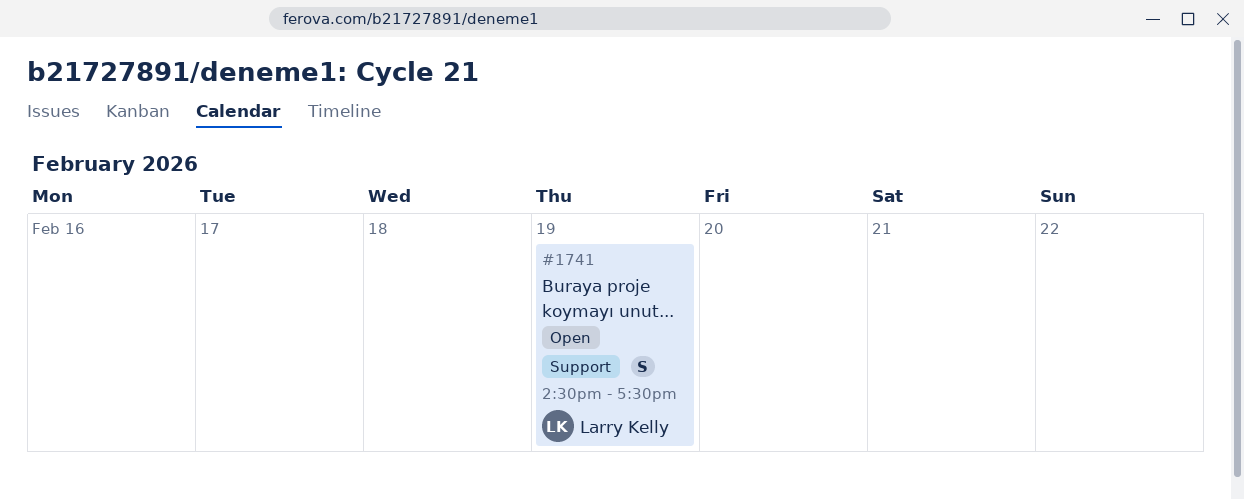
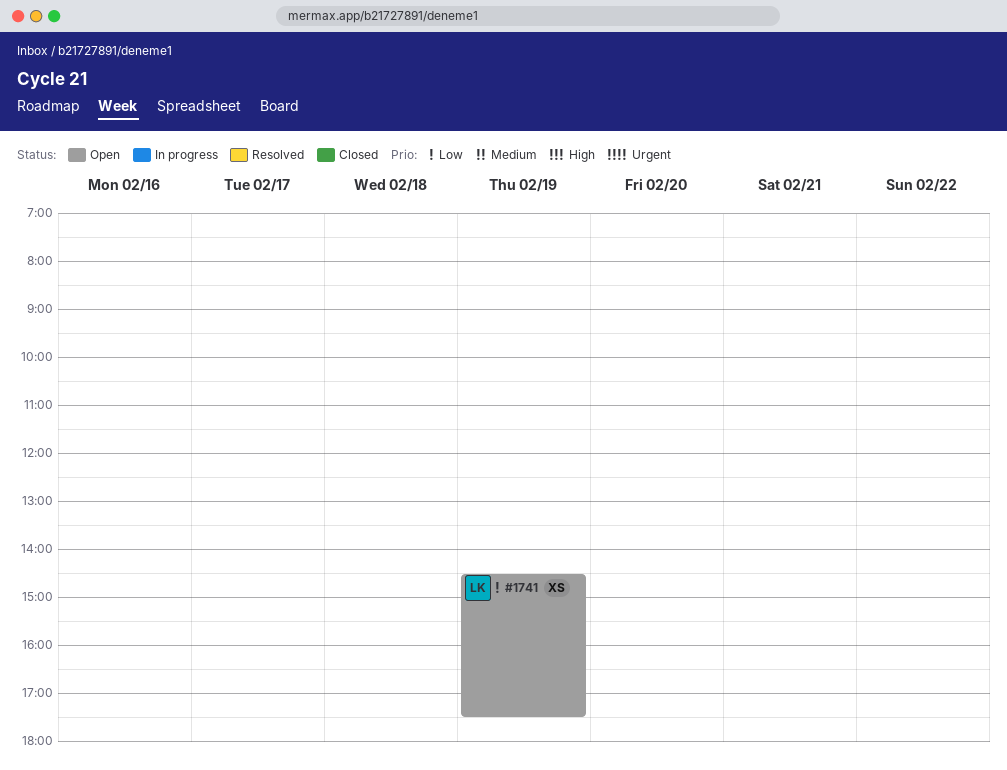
#1741, estimate: S -> XS

